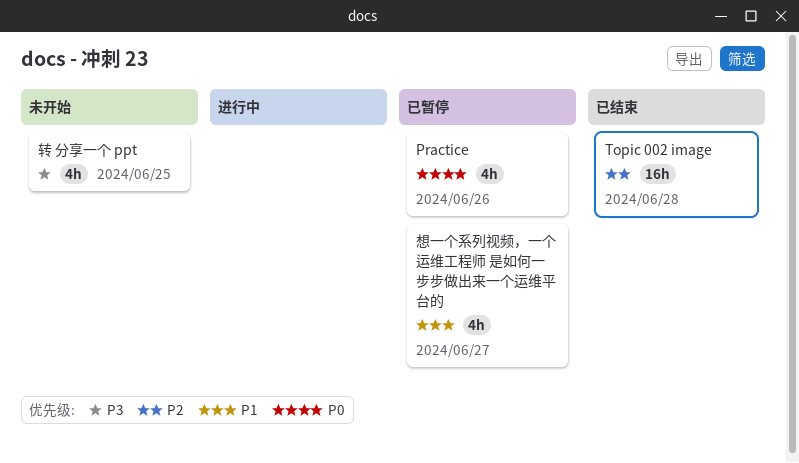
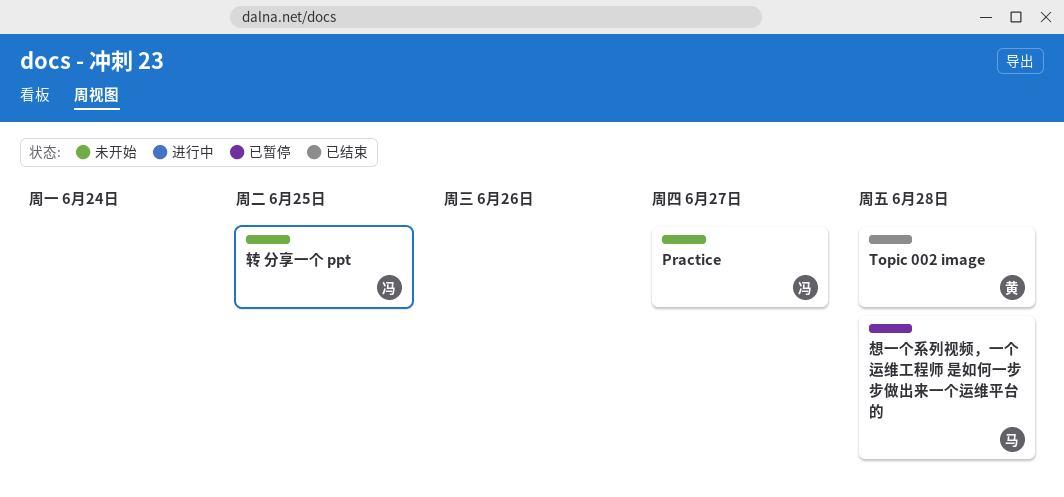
Practice, status: 已暂停 -> 未开始
Practice, due: Jun 26 -> Jun 27
想一个系列视频，一个运维工程师 是如何一步步做出来一个运维平台的, due: Jun 27 -> Jun 28

